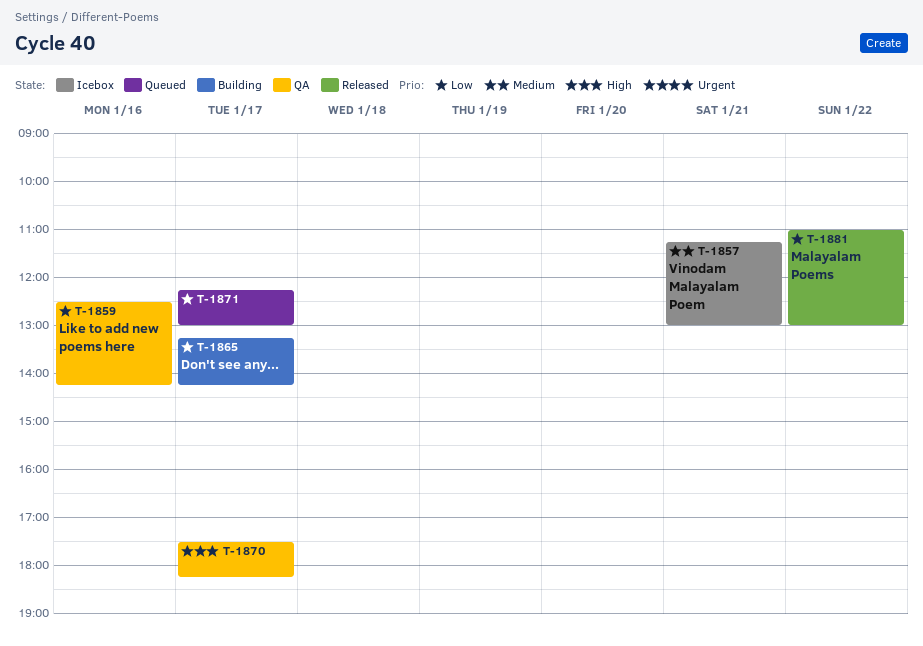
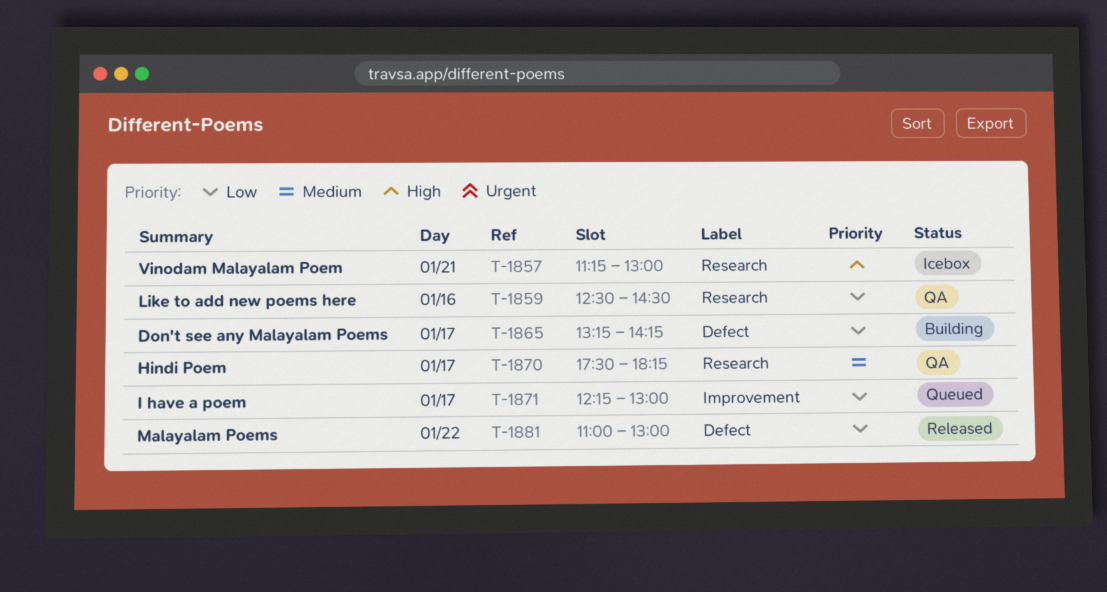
T-1857, priority: Medium -> High
T-1859, ends: 14:15 -> 14:30
T-1870, priority: High -> Medium

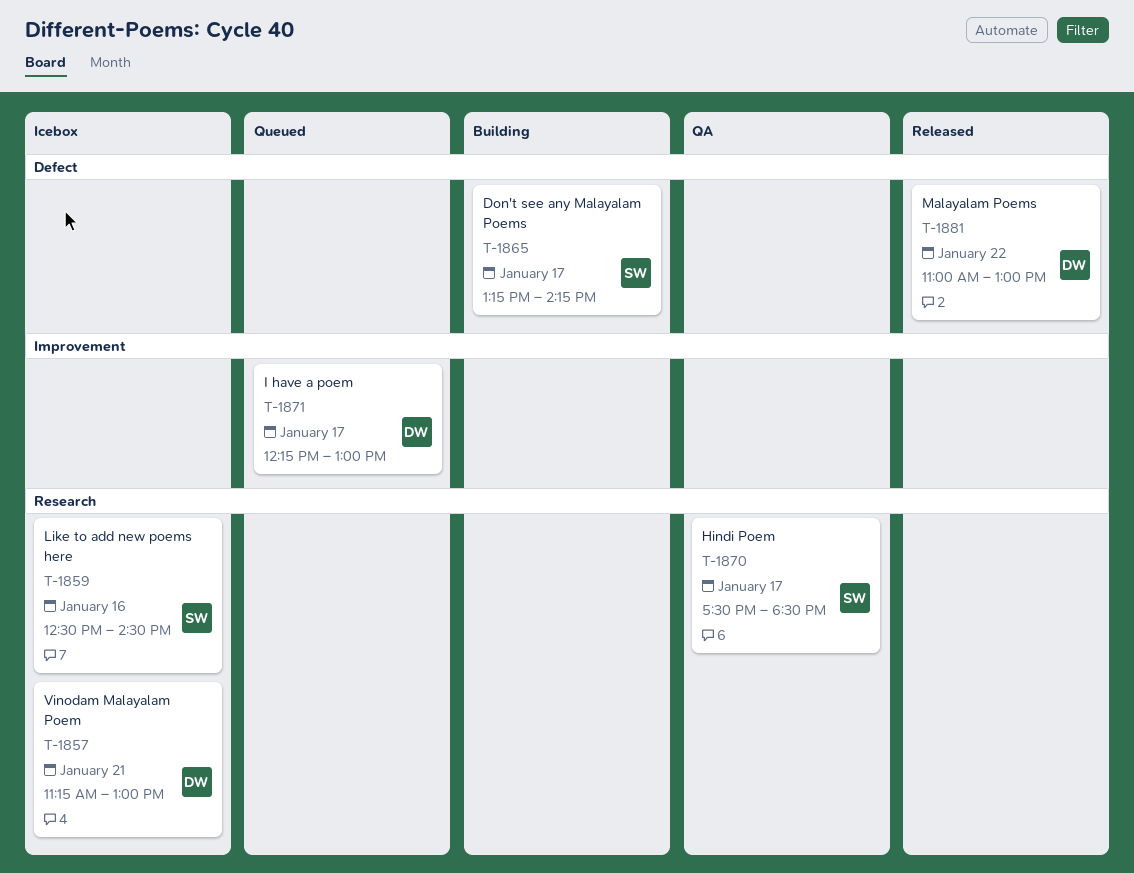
T-1859, status: QA -> Icebox
T-1870, ends: 18:15 -> 18:30

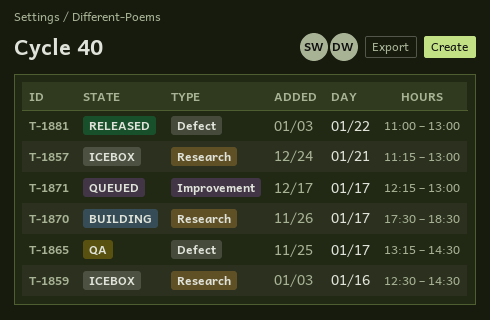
T-1865, status: Building -> QA
T-1865, ends: 14:15 -> 14:30
T-1870, status: QA -> Building

